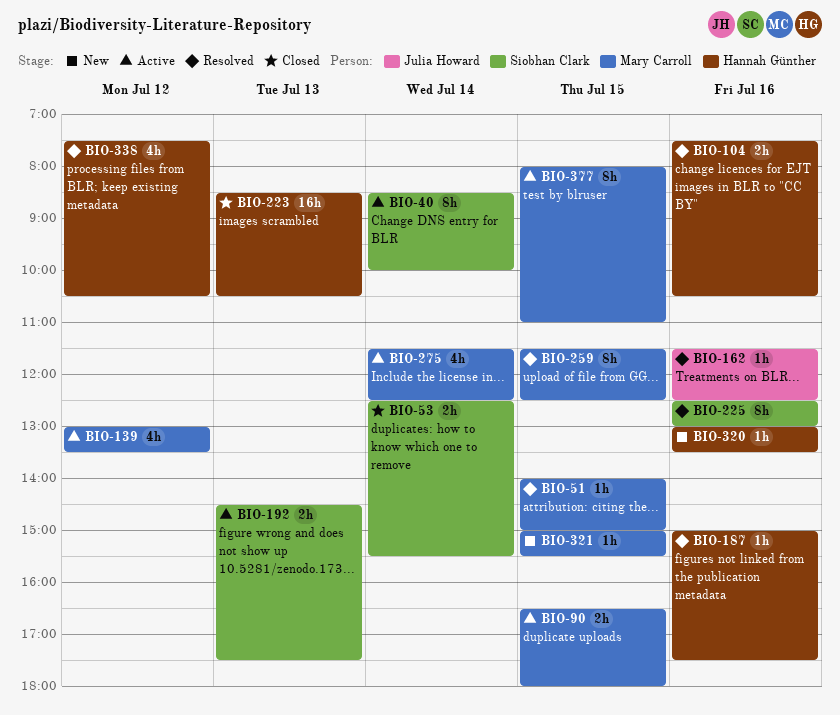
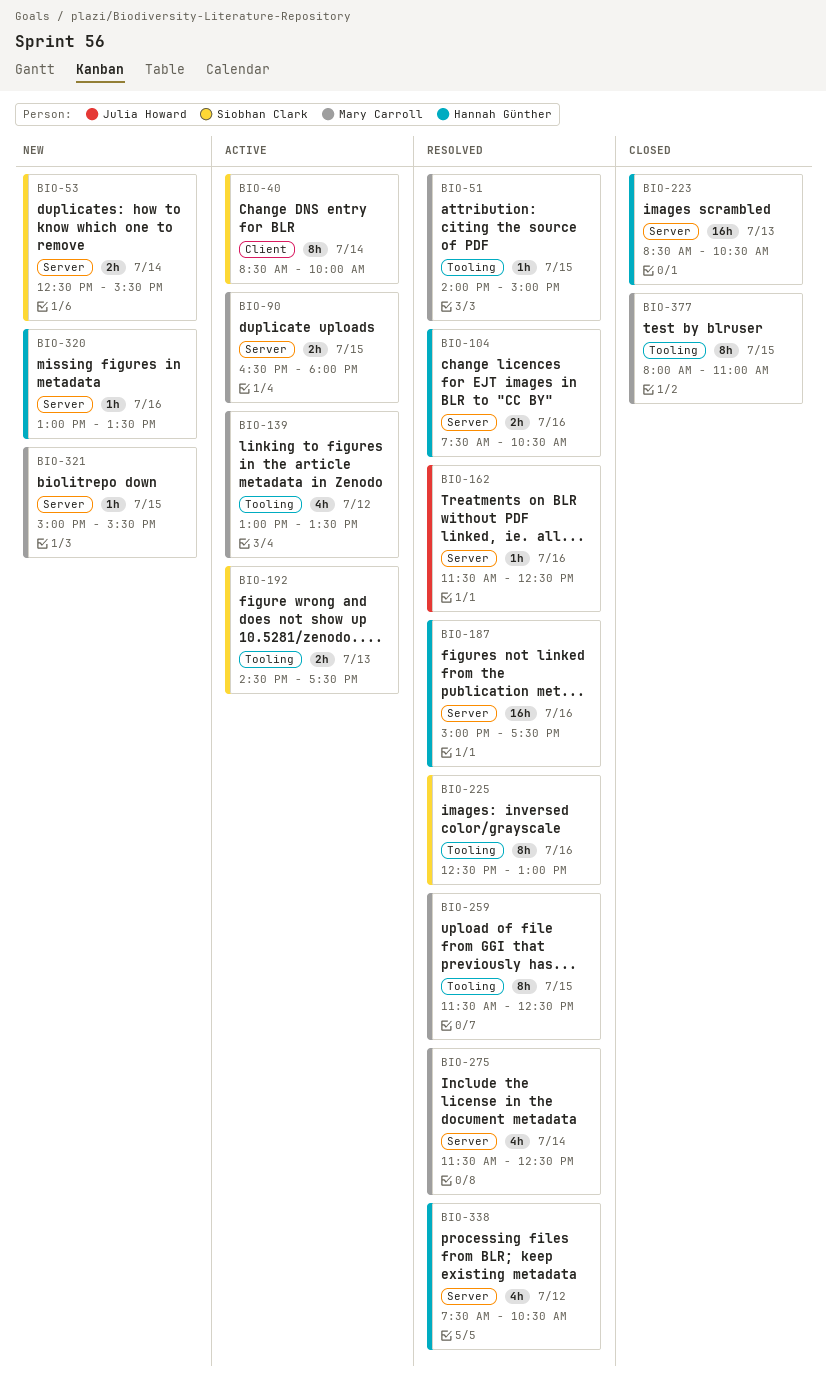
BIO-53, status: Closed -> New
BIO-187, estimate: 1h -> 16h
BIO-275, status: Active -> Resolved
BIO-377, status: Active -> Closed

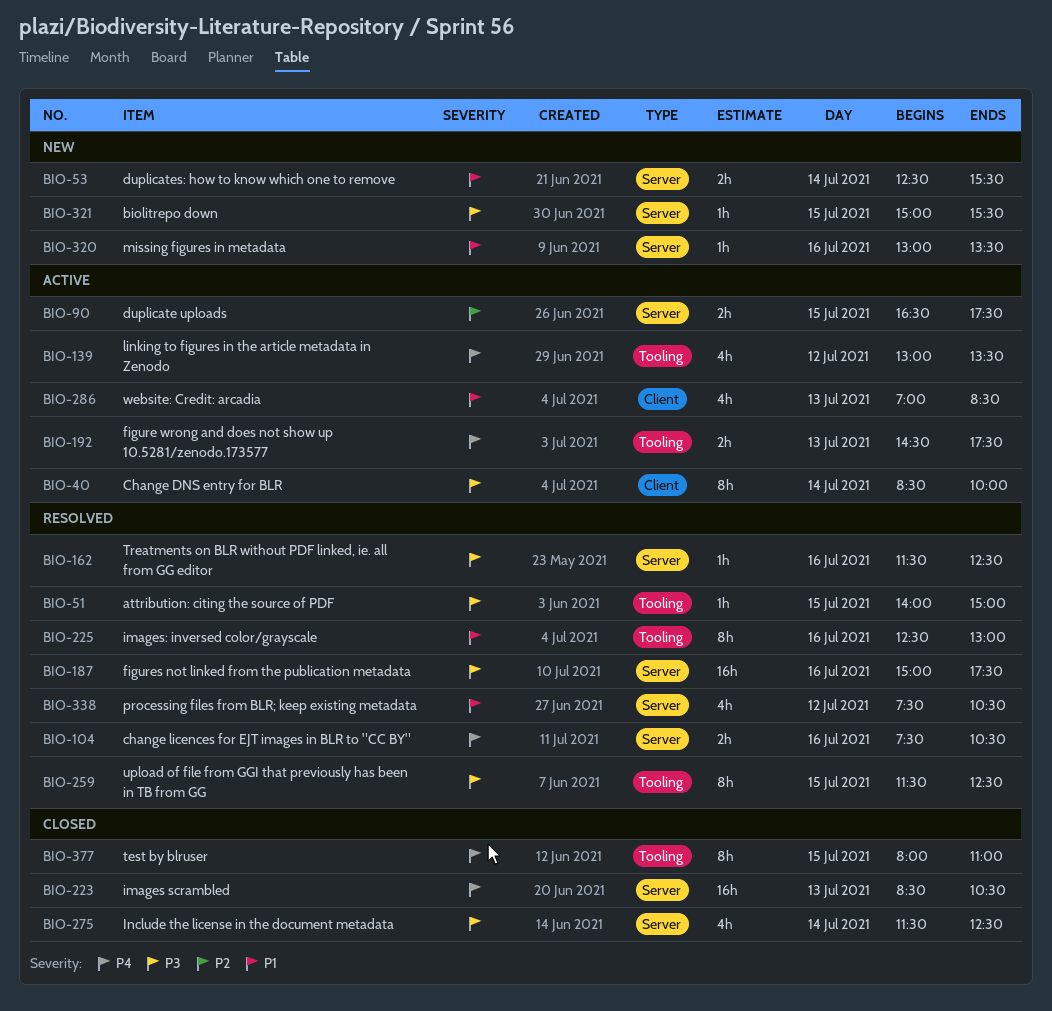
BIO-90, ends: 18:00 -> 17:30
BIO-275, status: Resolved -> Closed
BIO-286: none -> present

